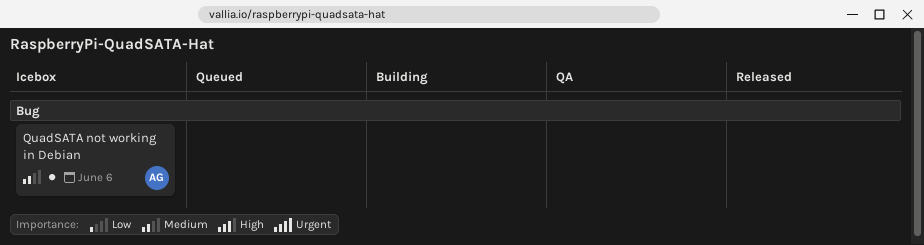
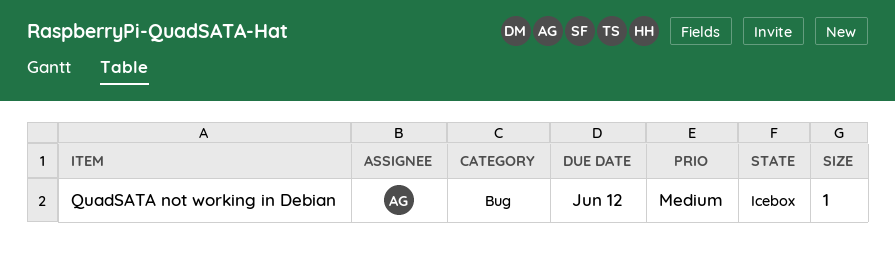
QuadSATA not working in Debian, due: Jun 6 -> Jun 12

